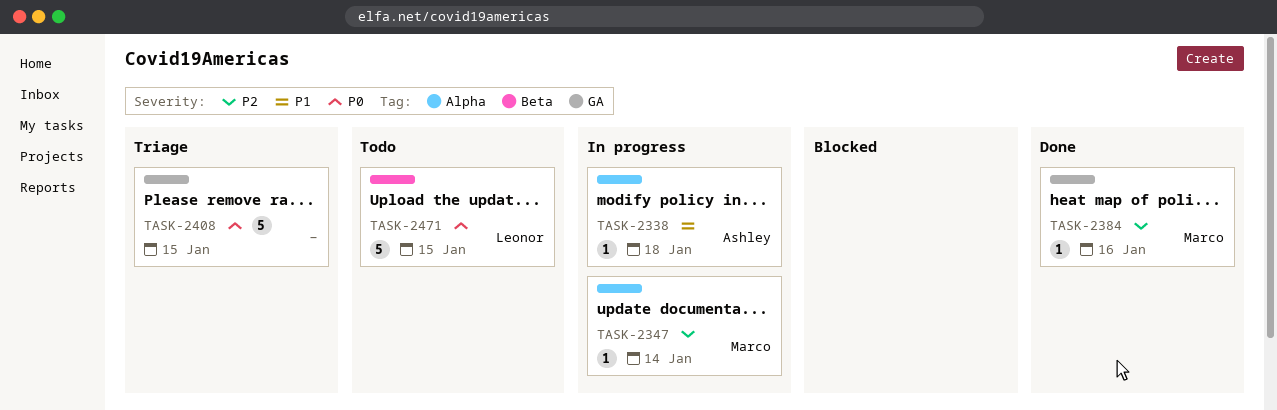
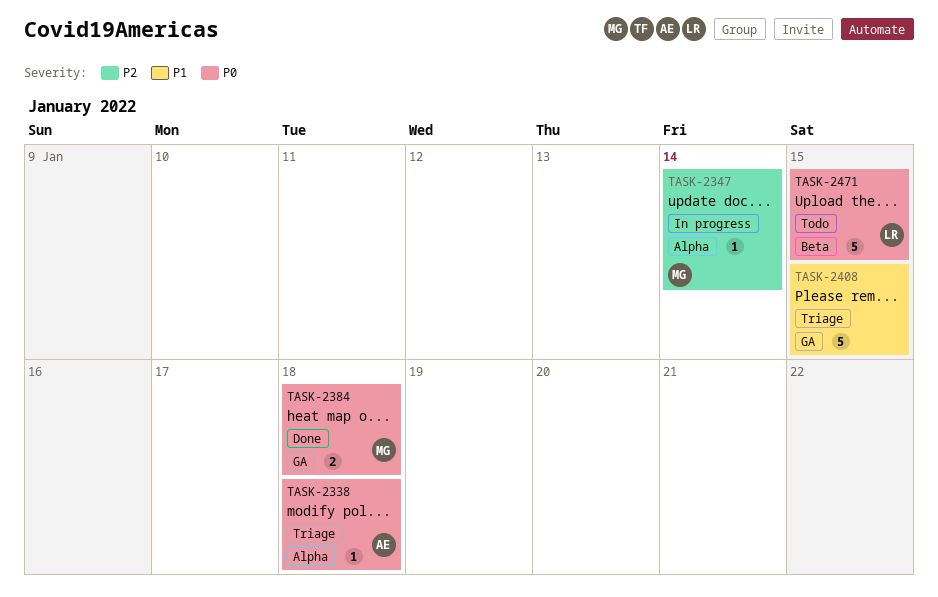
TASK-2338, status: In progress -> Triage
TASK-2338, priority: P1 -> P0
TASK-2384, priority: P2 -> P0
TASK-2384, estimate: 1 -> 2
TASK-2384, due: Jan 16 -> Jan 18
TASK-2408, priority: P0 -> P1

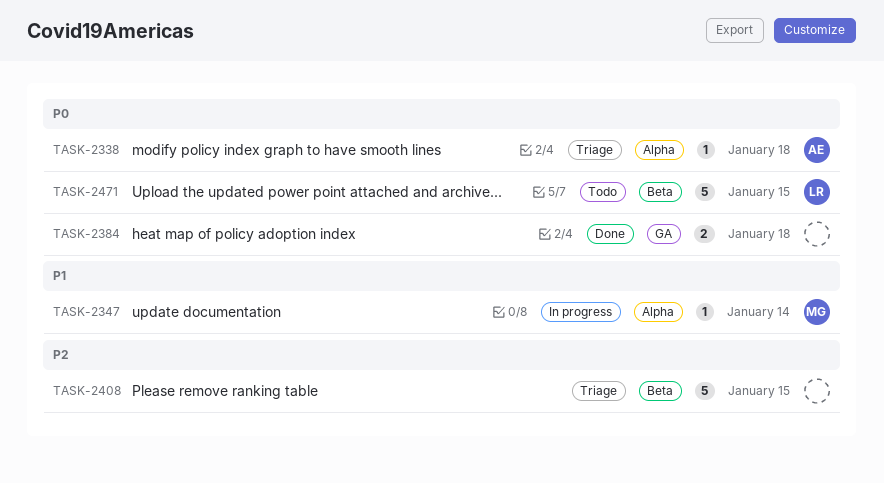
TASK-2347, priority: P2 -> P1
TASK-2384, owner: MG -> none
TASK-2408, priority: P1 -> P2
TASK-2408, label: GA -> Beta

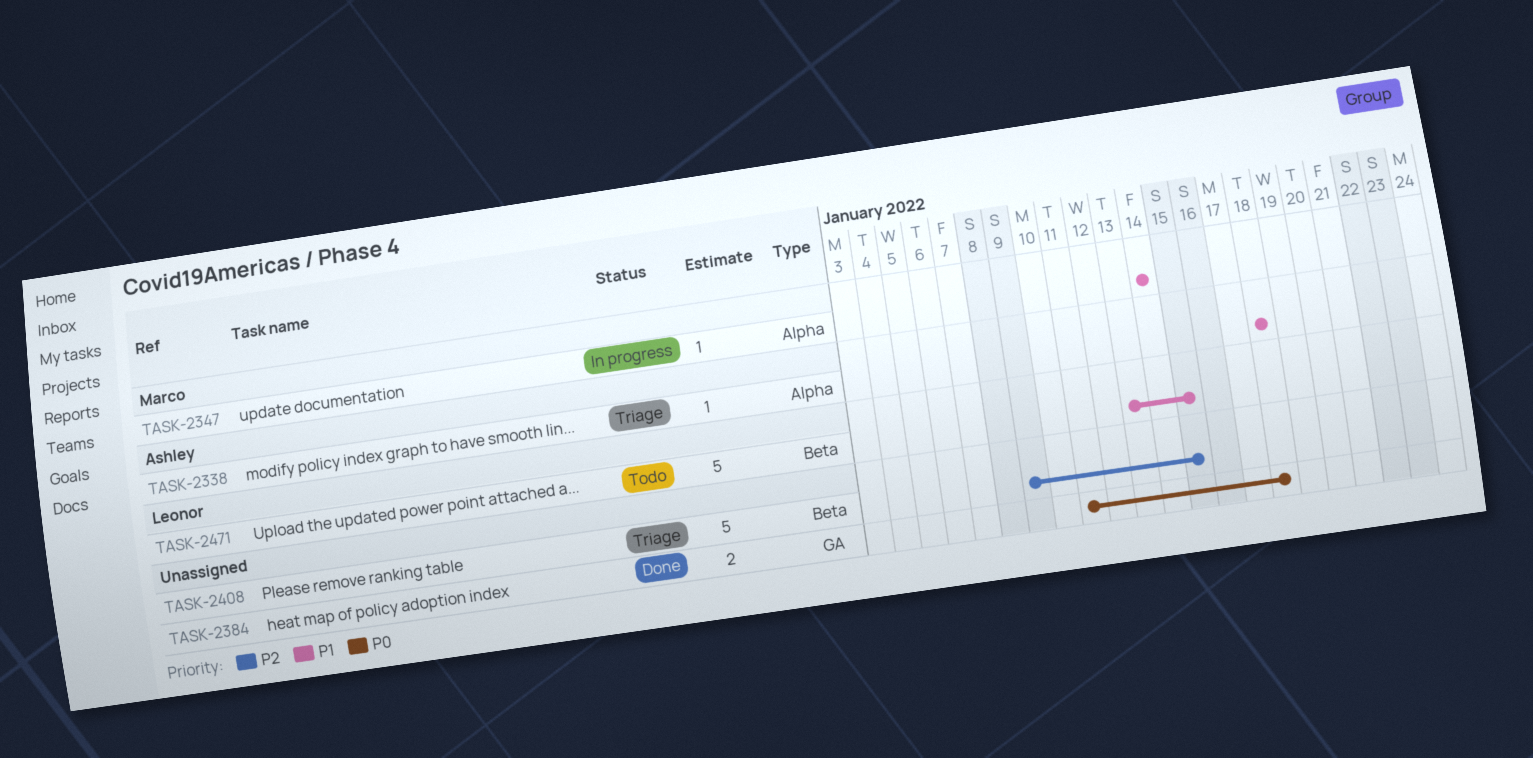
TASK-2338, priority: P0 -> P1
TASK-2471, priority: P0 -> P1

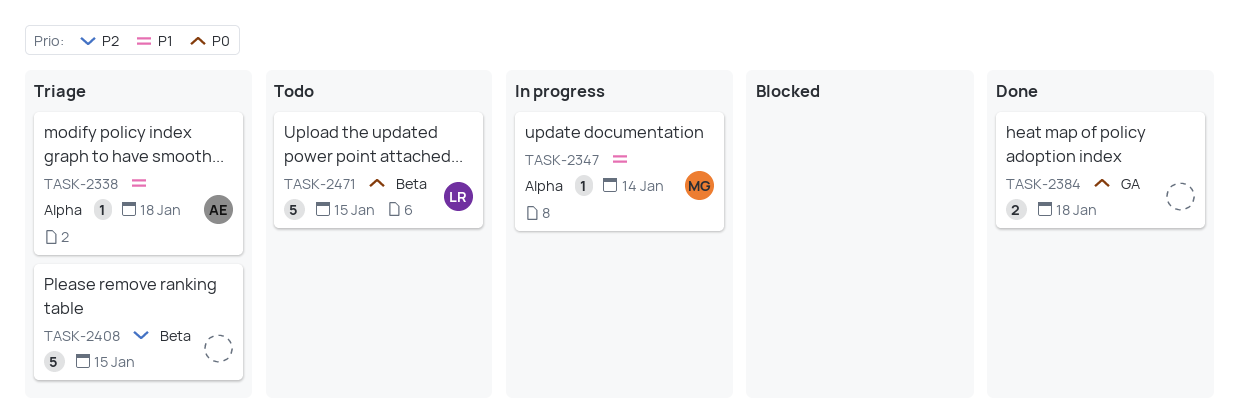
TASK-2471, priority: P1 -> P0

